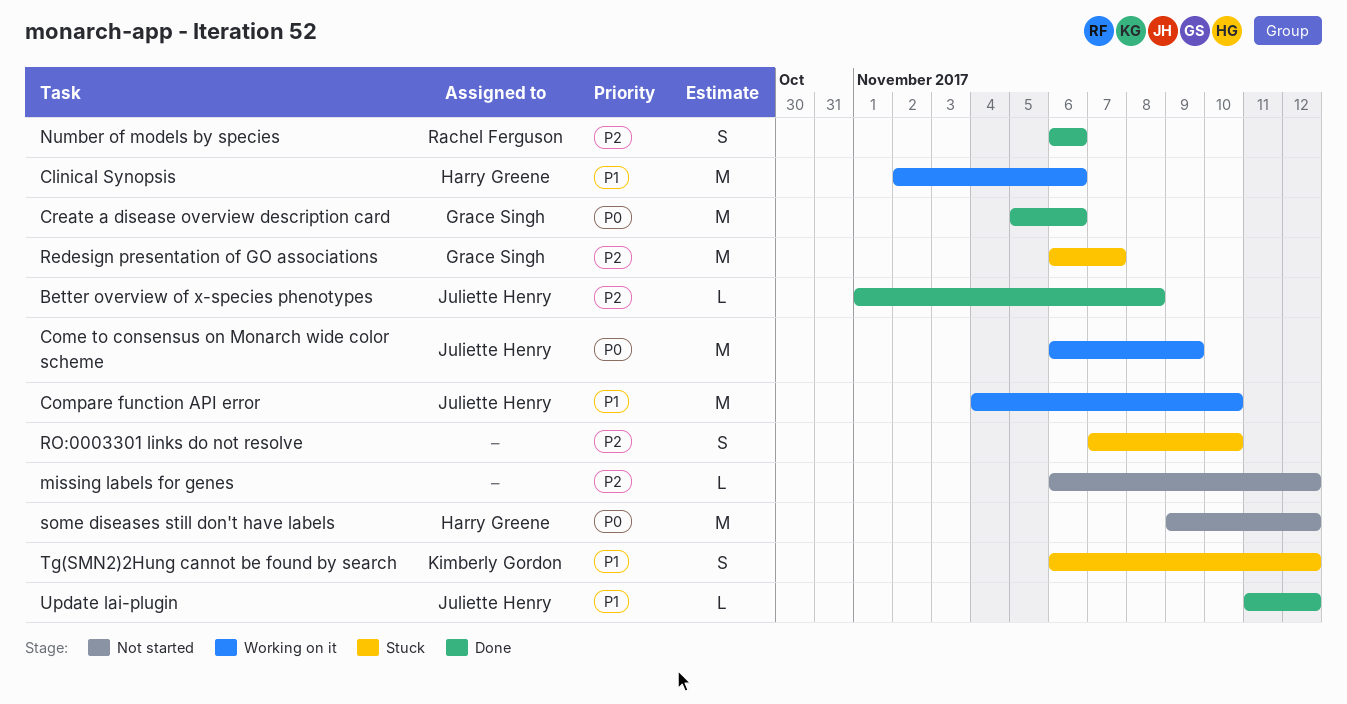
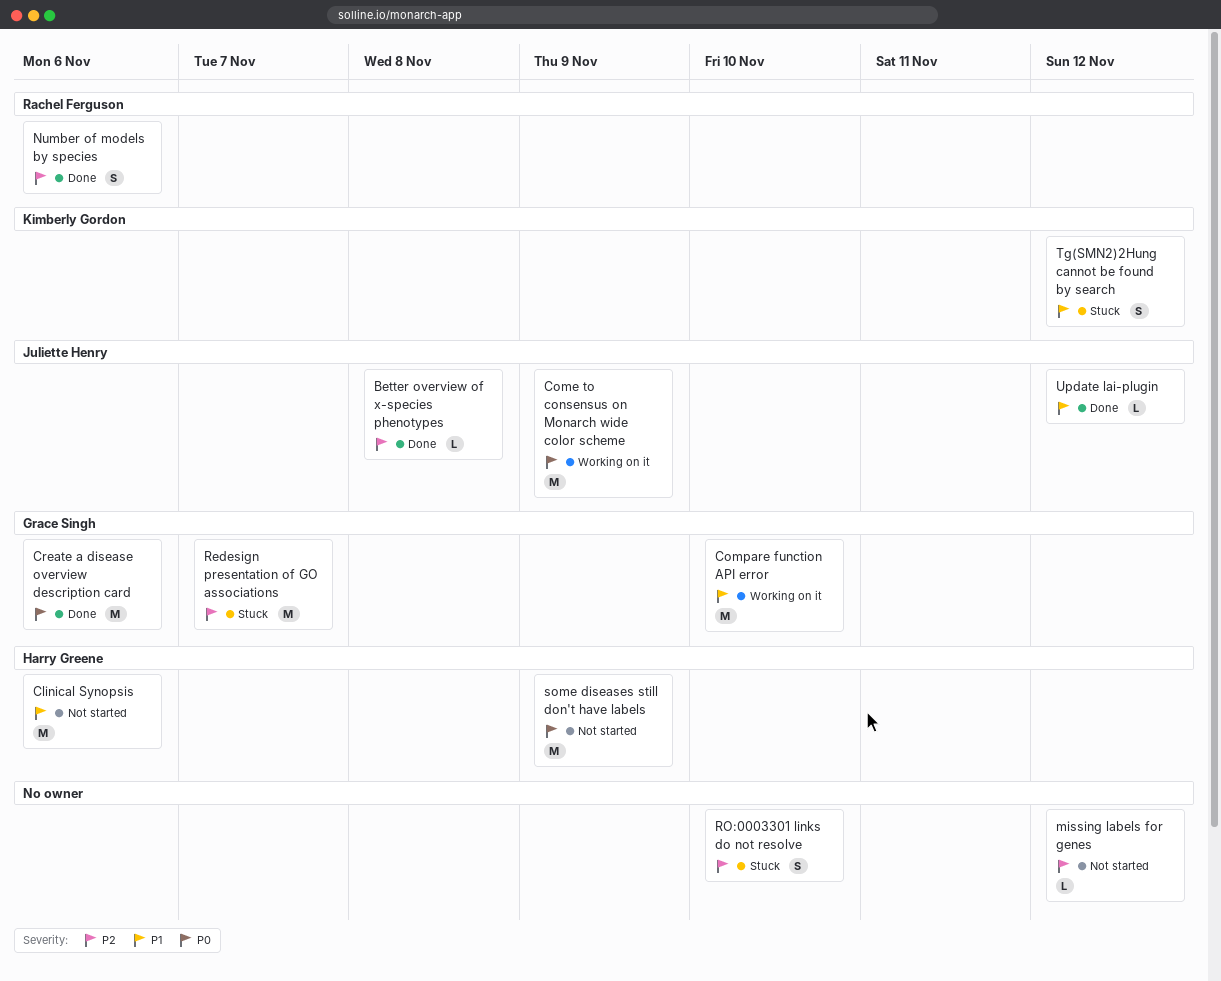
Clinical Synopsis, status: Working on it -> Not started
Compare function API error, owner: Juliette Henry -> Grace Singh
some diseases still don't have labels, due: Nov 12 -> Nov 9

